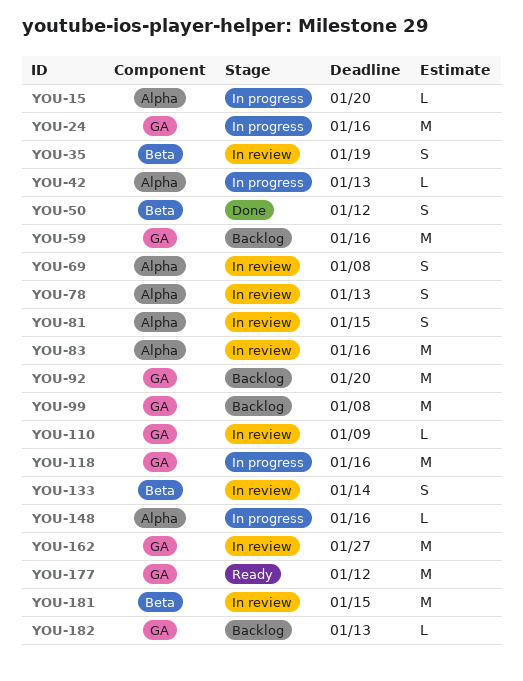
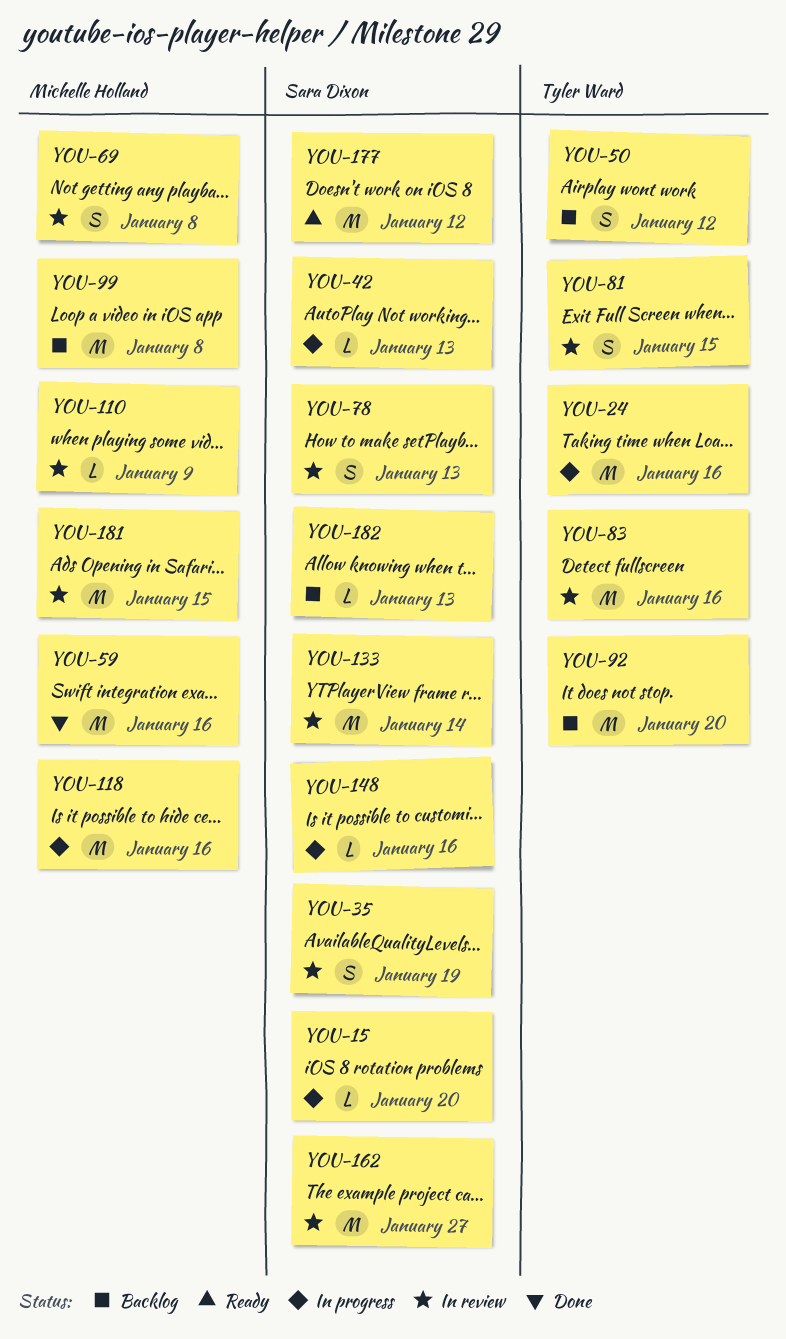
YOU-50, status: Done -> Backlog
YOU-59, status: Backlog -> Done
YOU-133, estimate: S -> M

